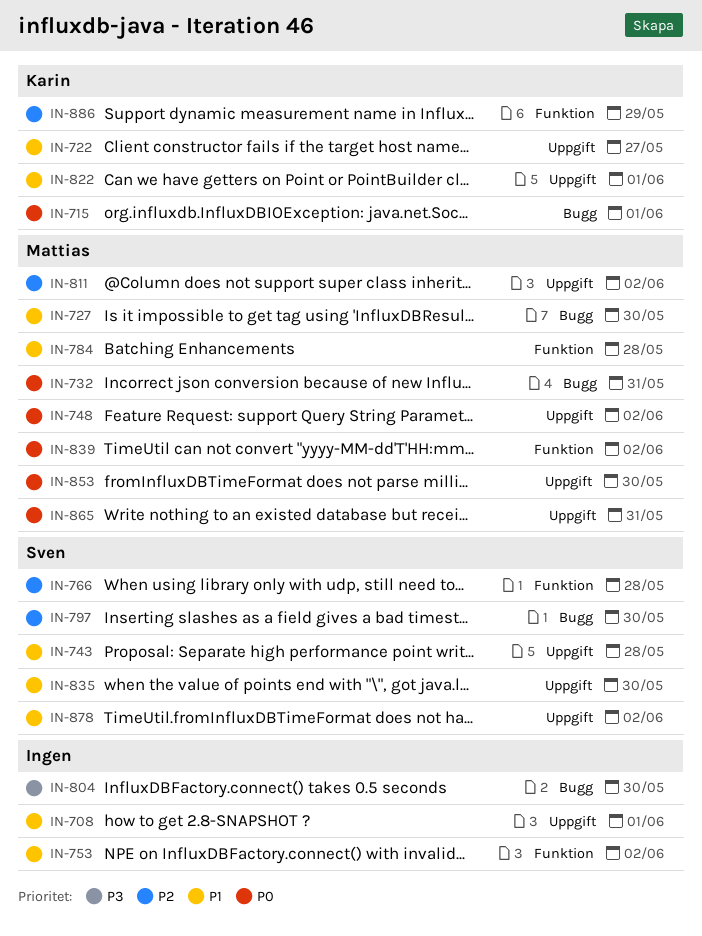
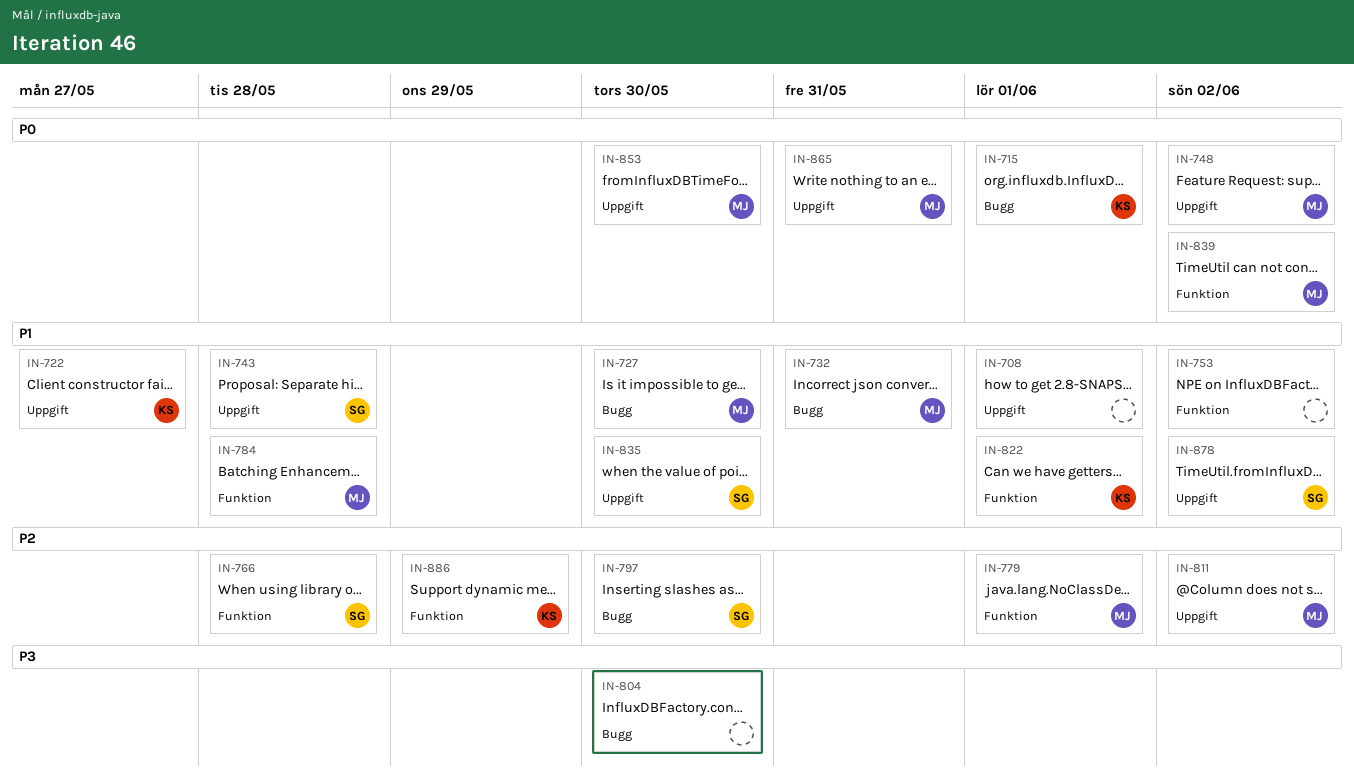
IN-732, priority: P0 -> P1
IN-779: none -> present
IN-822, label: Uppgift -> Funktion

